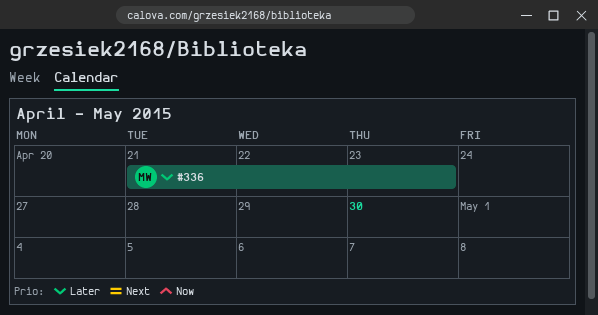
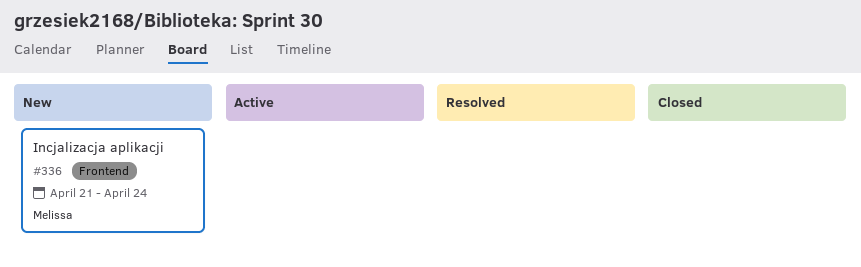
#336, due: Apr 23 -> Apr 24

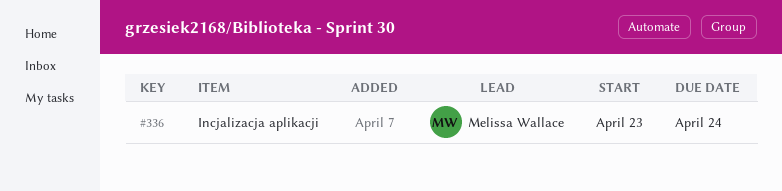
#336, start: Apr 21 -> Apr 23

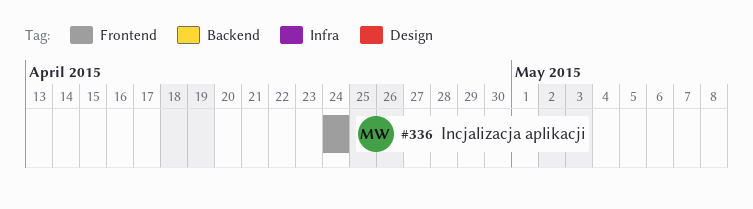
#336, start: Apr 23 -> Apr 24

